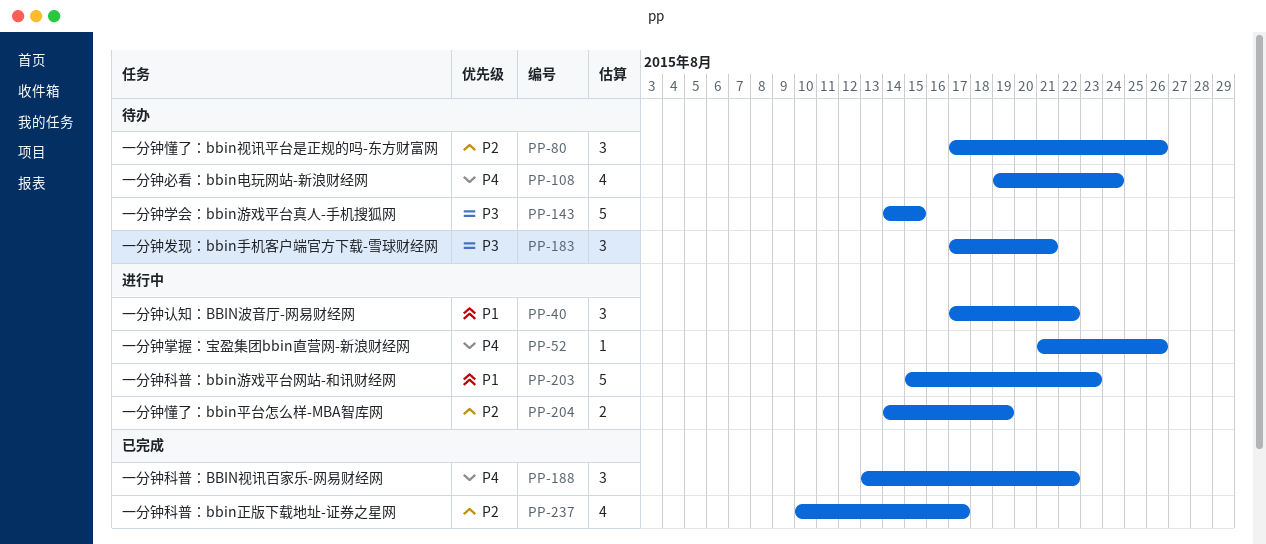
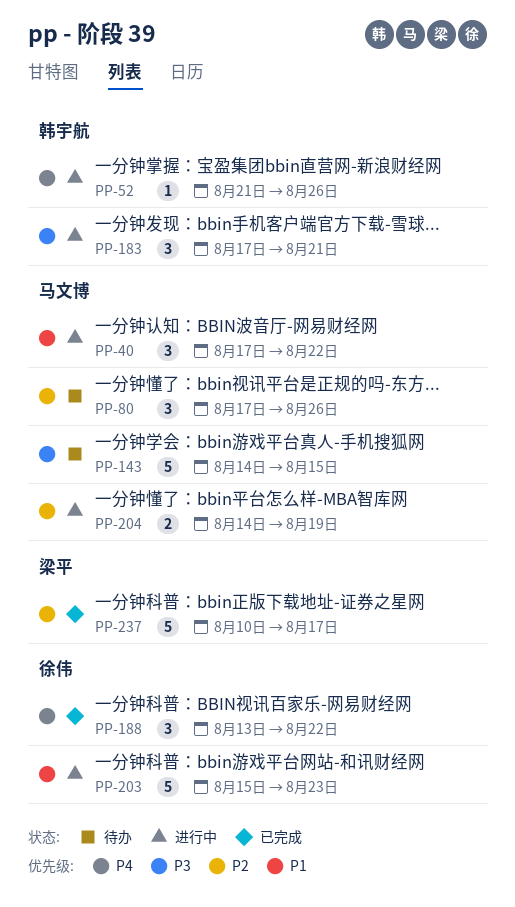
PP-108: present -> none
PP-183, status: 待办 -> 进行中
PP-237, estimate: 4 -> 5

